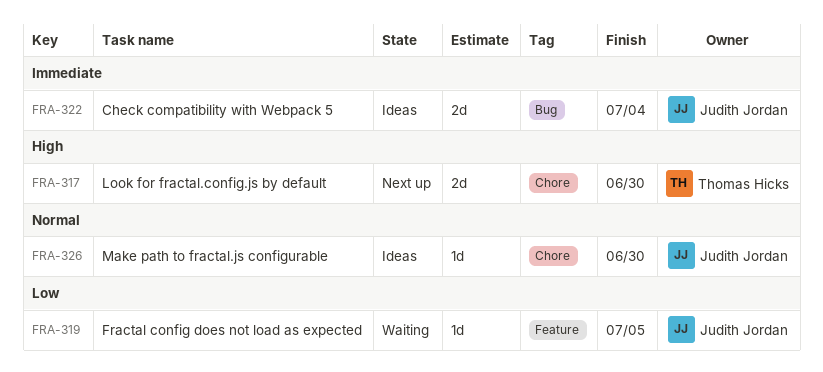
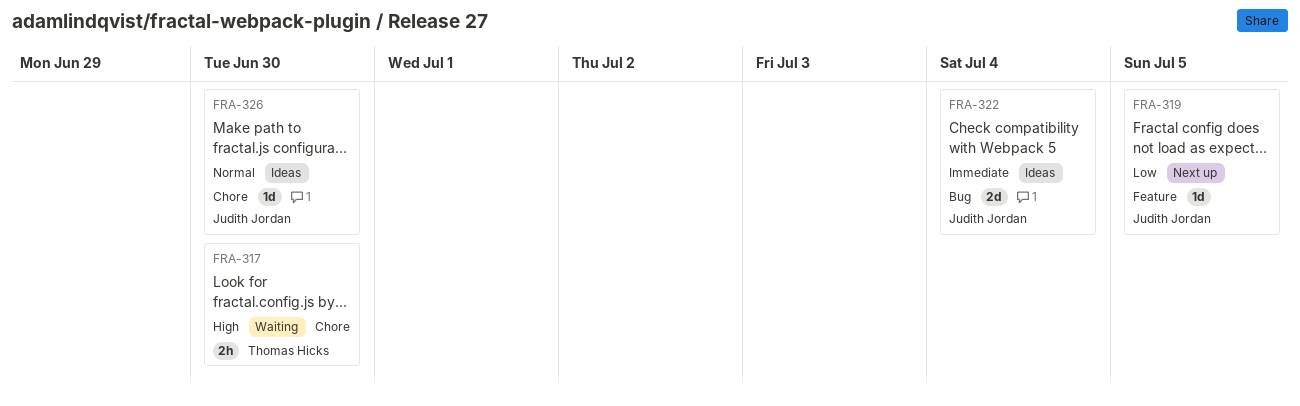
FRA-317, status: Next up -> Waiting
FRA-317, estimate: 2d -> 2h
FRA-319, status: Waiting -> Next up

